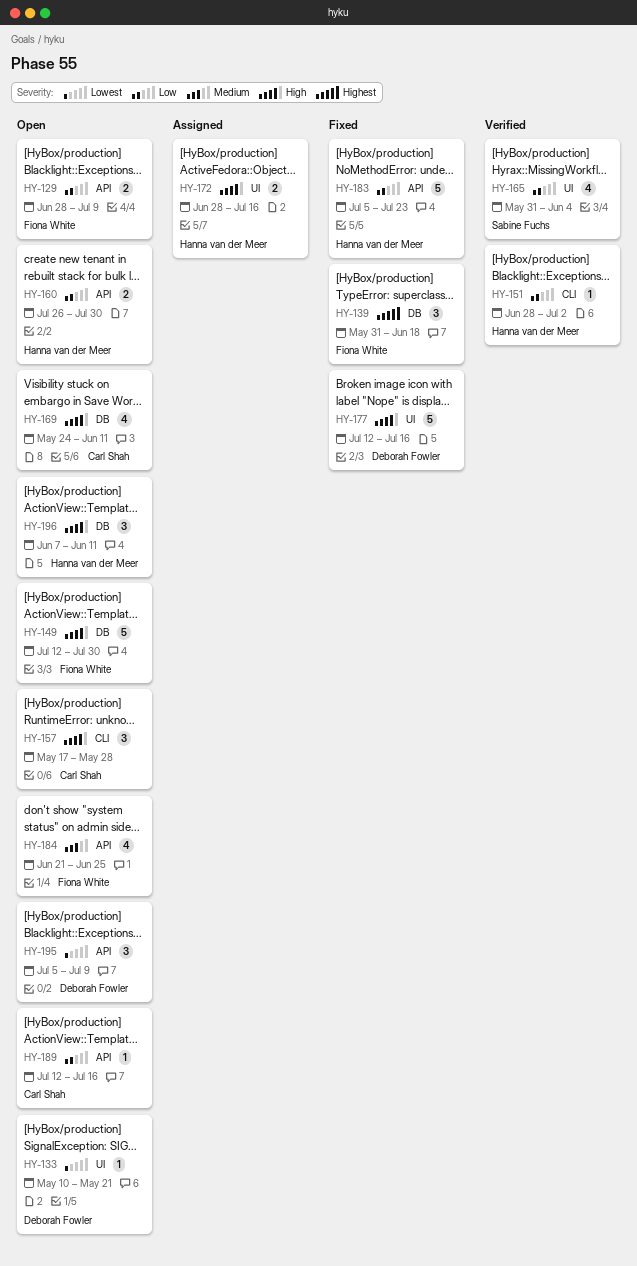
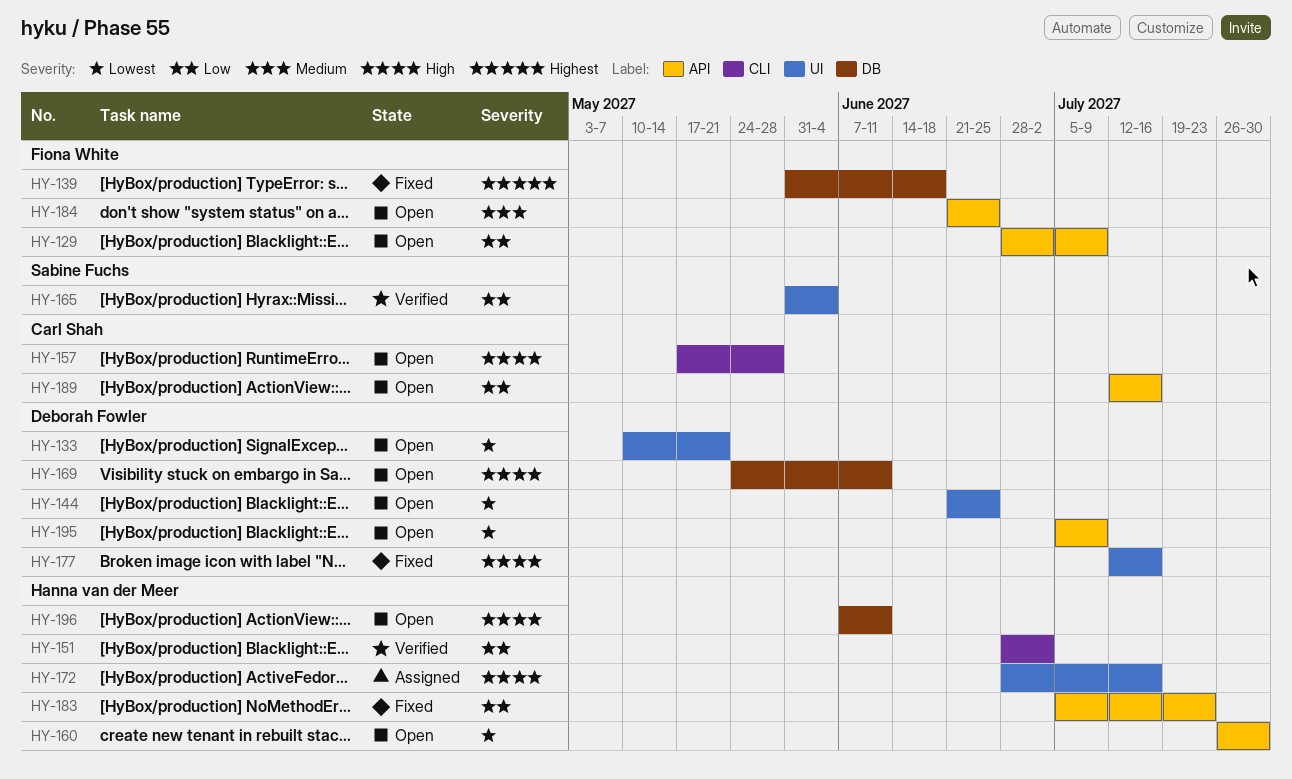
HY-144: none -> present
HY-149: present -> none
HY-160, priority: Low -> Lowest
HY-169, owner: Carl Shah -> Deborah Fowler

